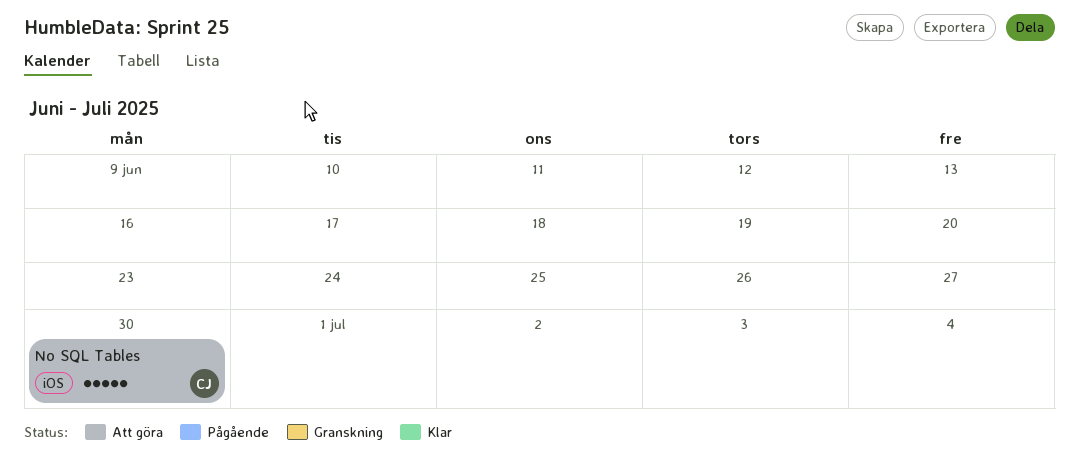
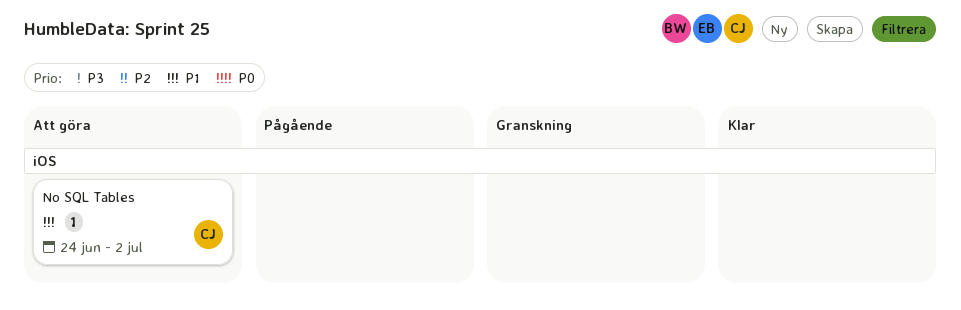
No SQL Tables, estimate: 5 -> 1
No SQL Tables, due: Jun 30 -> Jul 2

